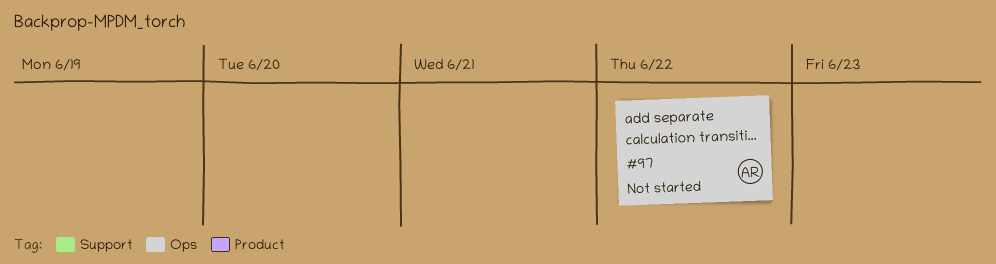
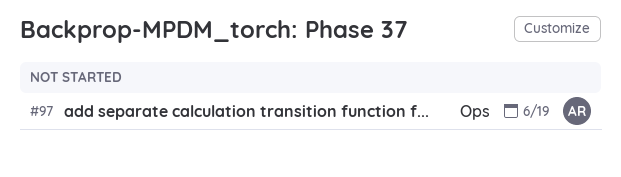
#97, due: Jun 22 -> Jun 19

